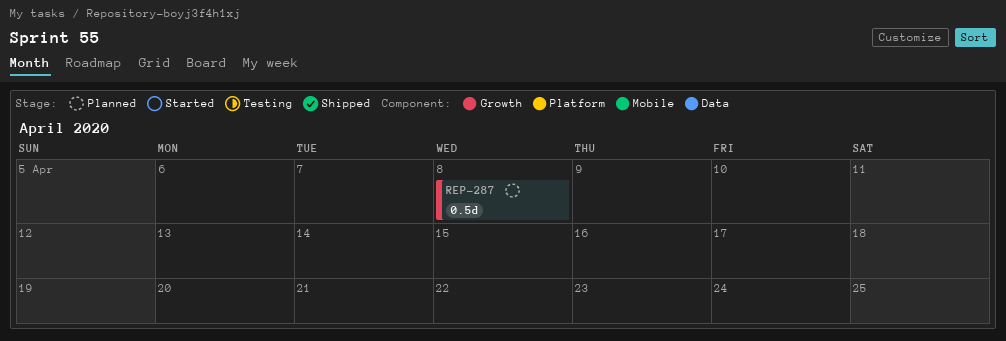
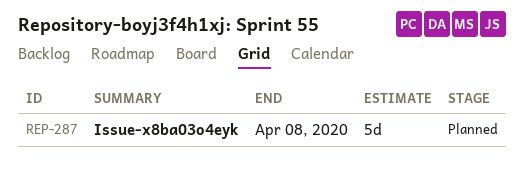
REP-287, estimate: 0.5d -> 5d

